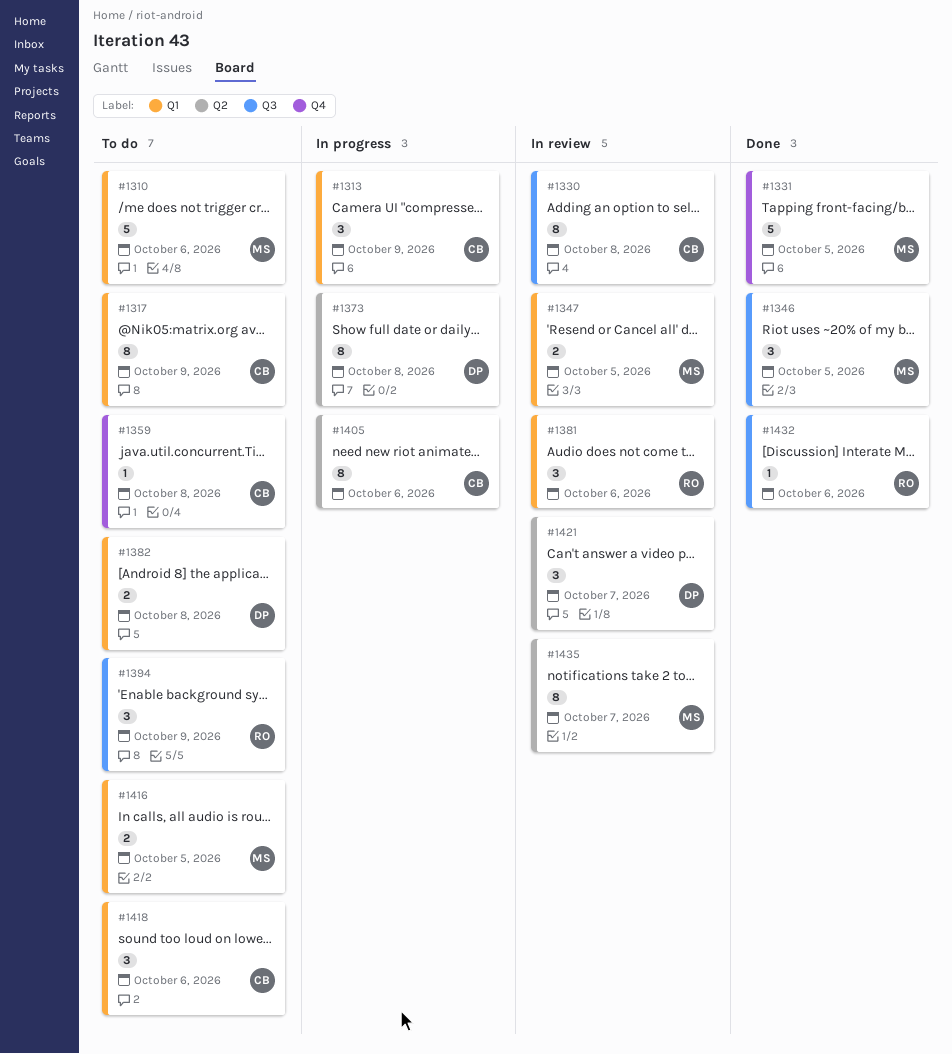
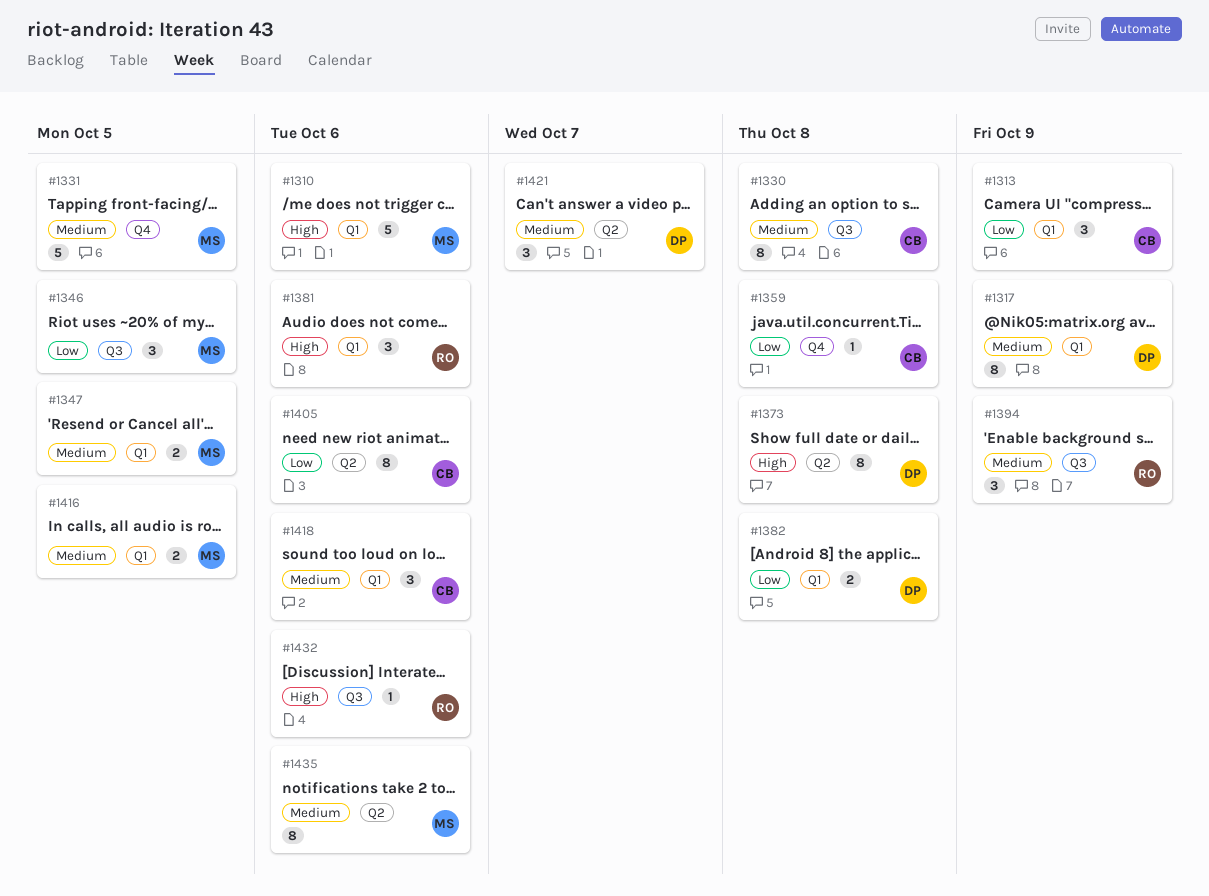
#1317, owner: CB -> DP
#1435, due: Oct 7 -> Oct 6

